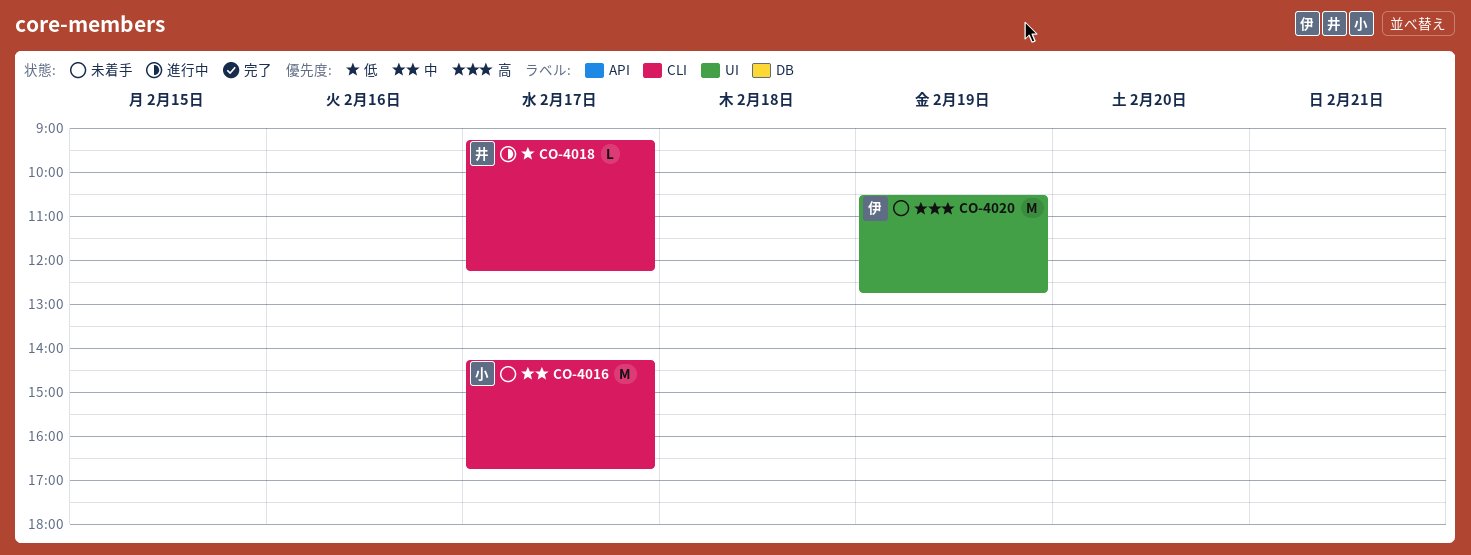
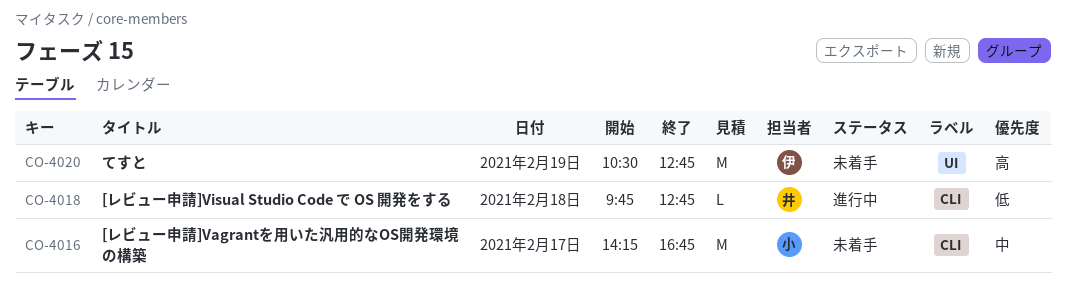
CO-4018, day: Feb 17 -> Feb 18
CO-4018, begins: 09:15 -> 09:45
CO-4018, ends: 12:15 -> 12:45

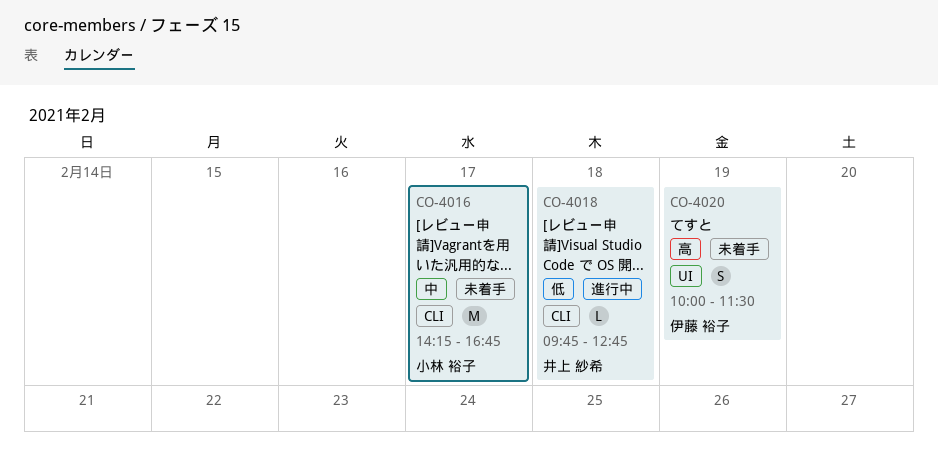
CO-4020, estimate: M -> S
CO-4020, begins: 10:30 -> 10:00
CO-4020, ends: 12:45 -> 11:30

